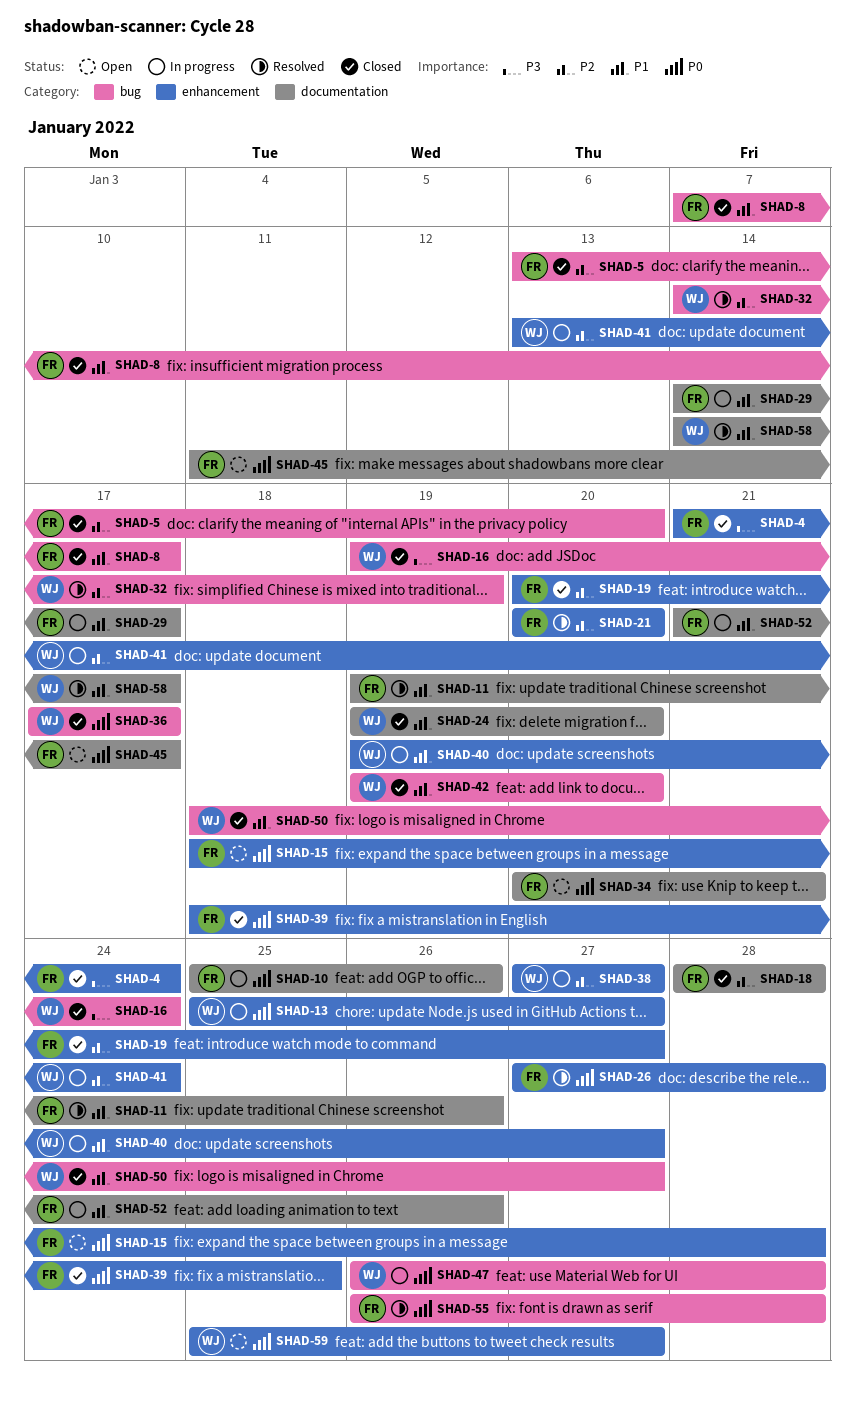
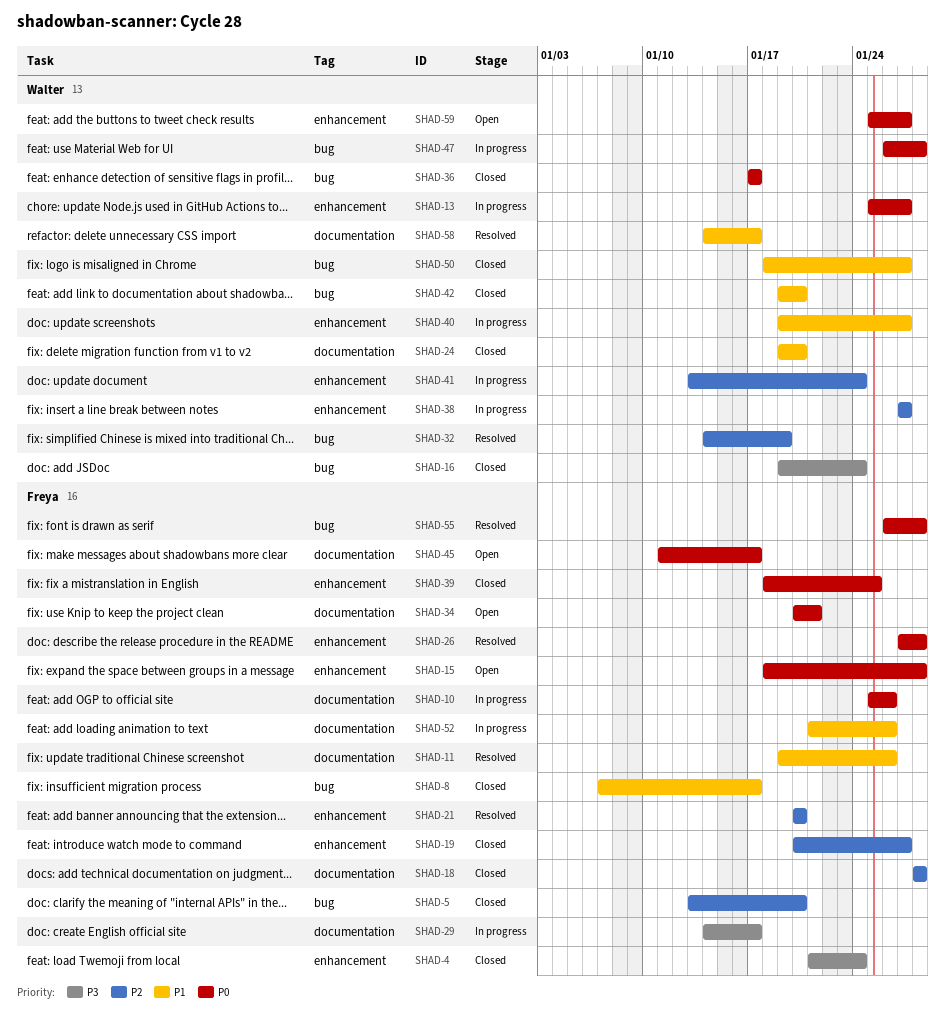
SHAD-29, priority: P1 -> P3

